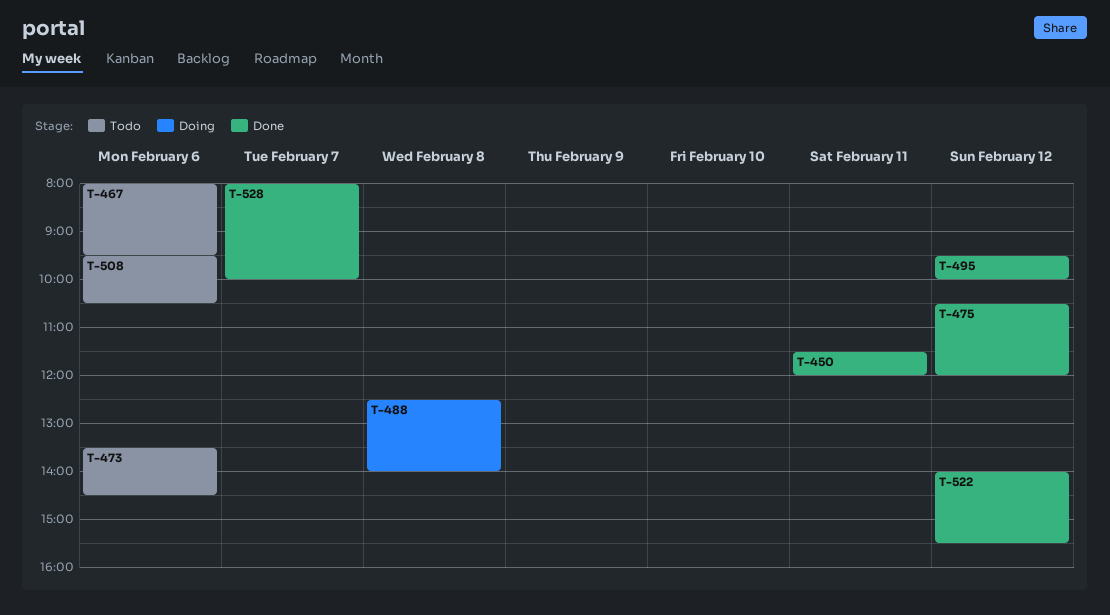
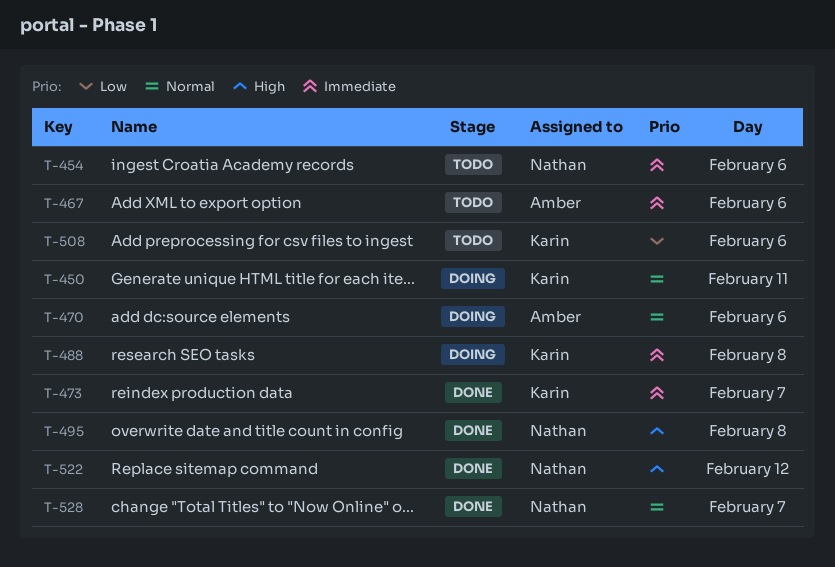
T-450, status: Done -> Doing
T-454: none -> present
T-470: none -> present
T-473, status: Todo -> Done
T-473, day: Feb 6 -> Feb 7
T-475: present -> none
T-495, day: Feb 12 -> Feb 8

